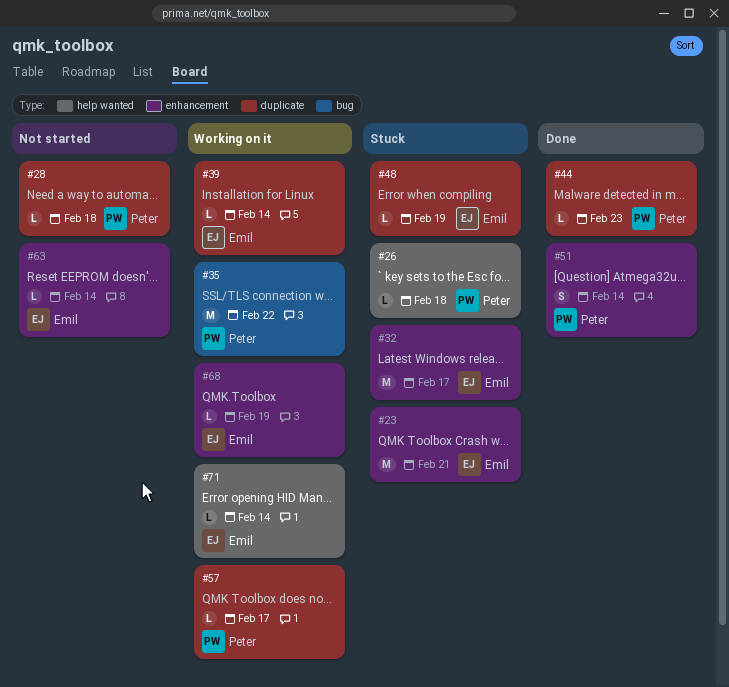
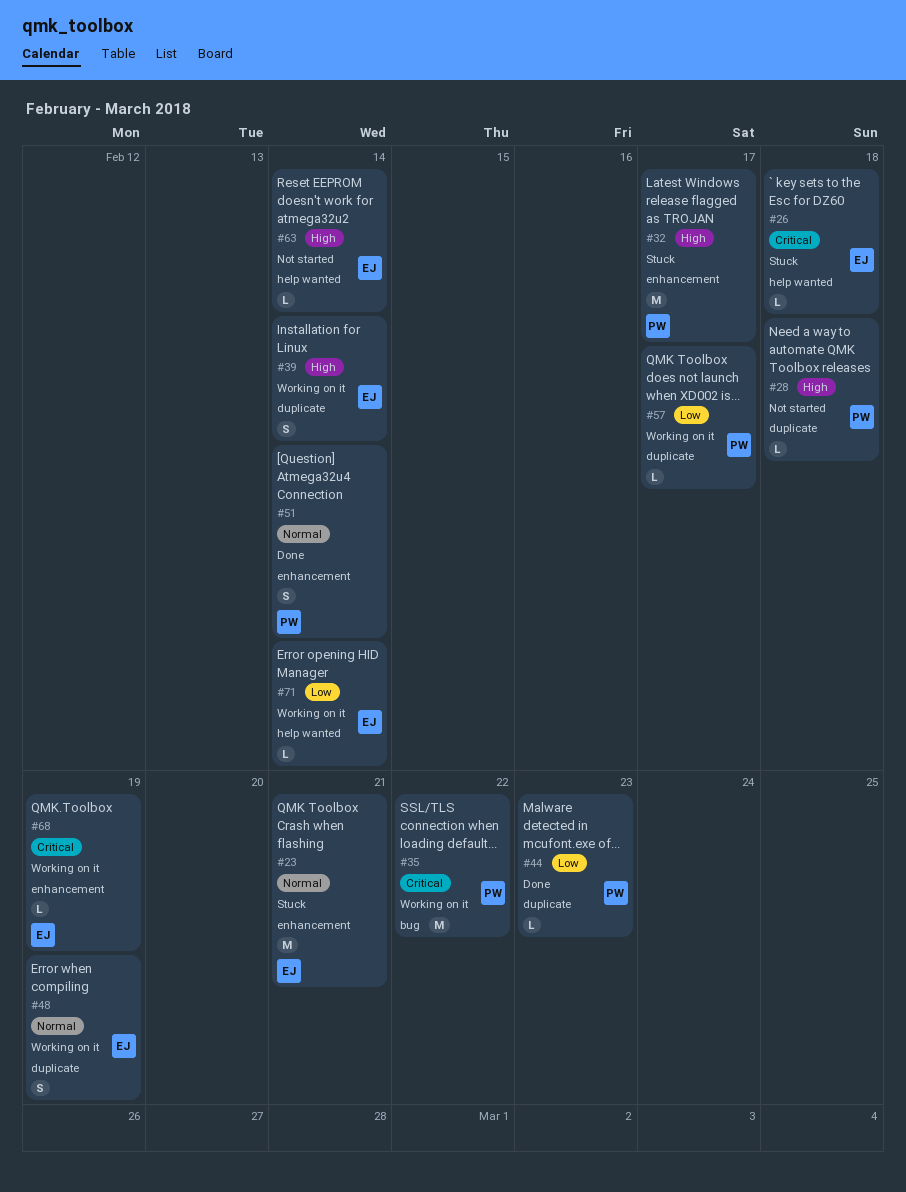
#26, owner: Peter -> Emil
#32, owner: Emil -> Peter
#39, estimate: L -> S
#48, status: Stuck -> Working on it
#48, estimate: L -> S
#63, label: enhancement -> help wanted

